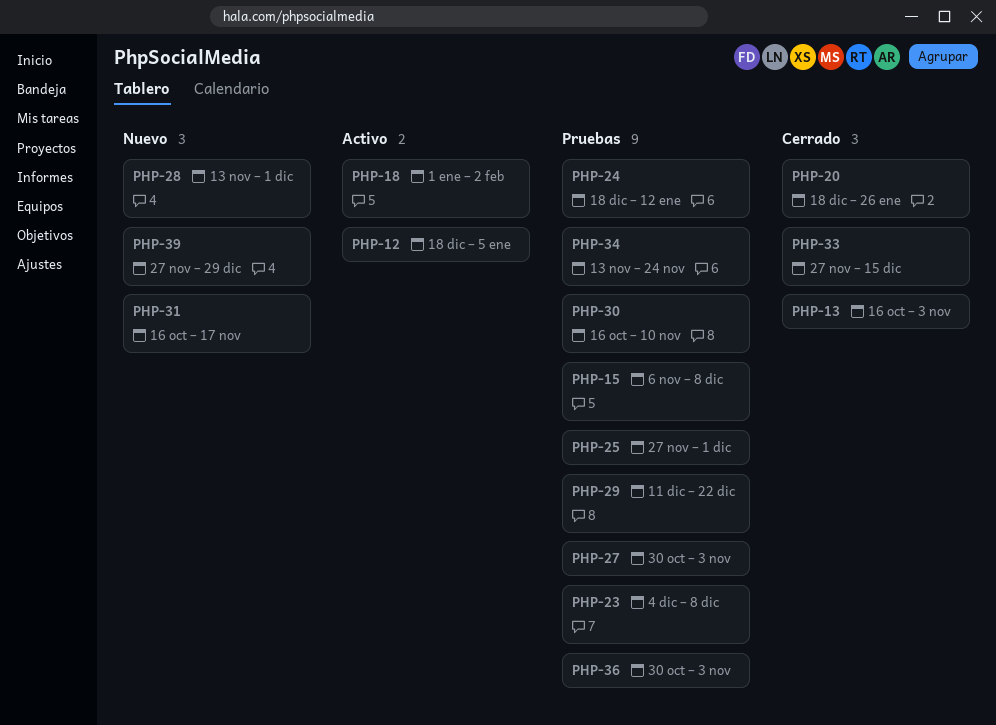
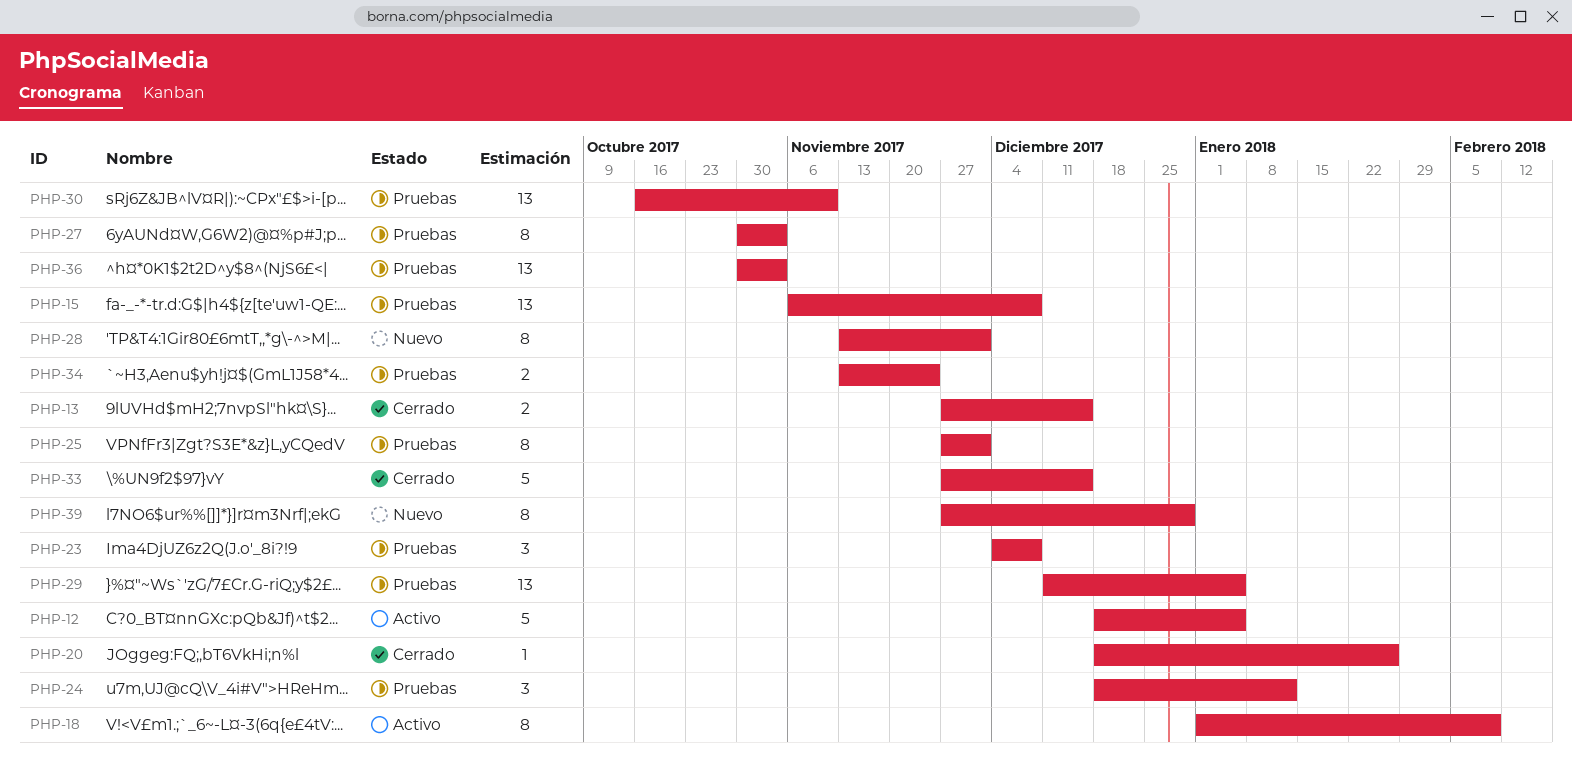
PHP-13, start: Oct 16 -> Nov 27
PHP-13, due: Nov 3 -> Dec 15
PHP-18, due: Feb 2 -> Feb 9
PHP-29, due: Dec 22 -> Jan 5
PHP-31: present -> none

